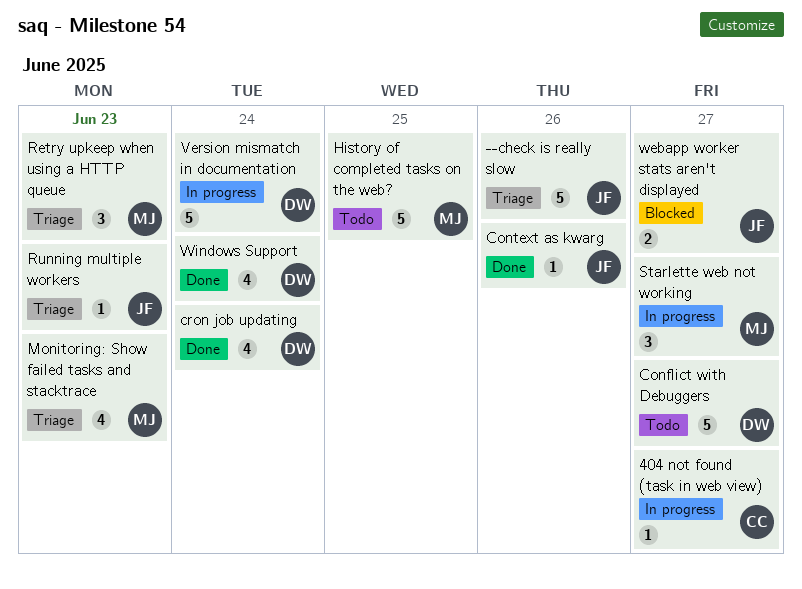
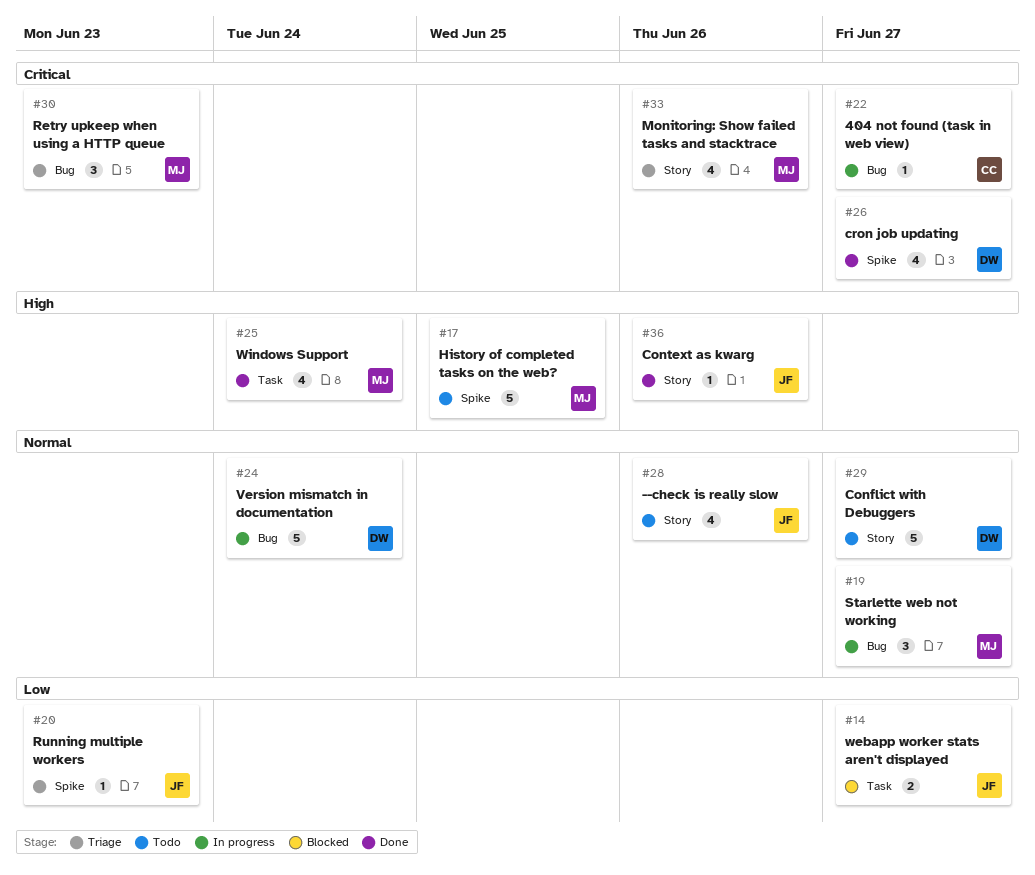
--check is really slow, status: Triage -> Todo
--check is really slow, estimate: 5 -> 4
cron job updating, due: Jun 24 -> Jun 27
Monitoring: Show failed tasks and stacktrace, due: Jun 23 -> Jun 26
Windows Support, owner: DW -> MJ

